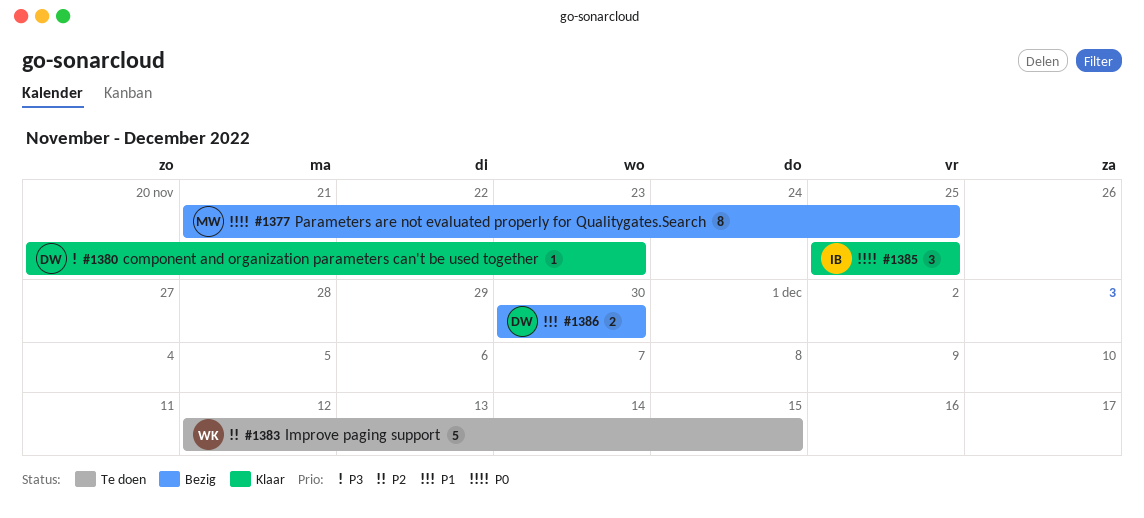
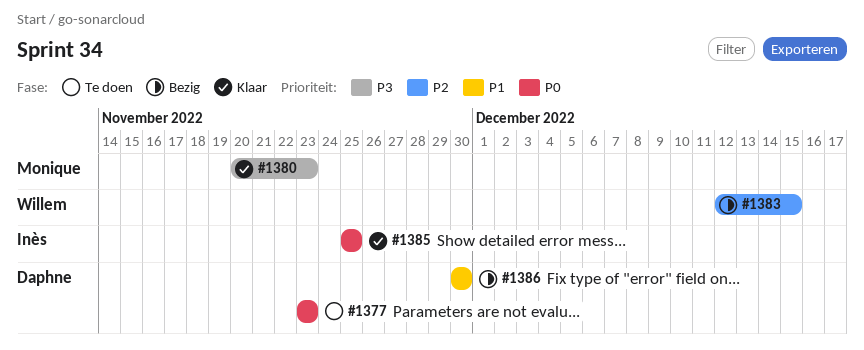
#1377, status: Bezig -> Te doen
#1377, owner: Monique -> Daphne
#1377, start: Nov 21 -> Nov 23
#1377, due: Nov 25 -> Nov 23
#1380, owner: Daphne -> Monique
#1383, status: Te doen -> Bezig

